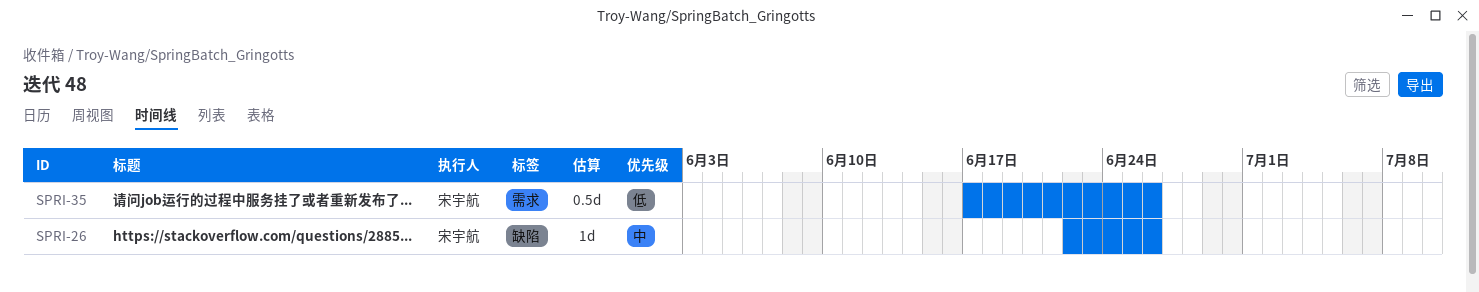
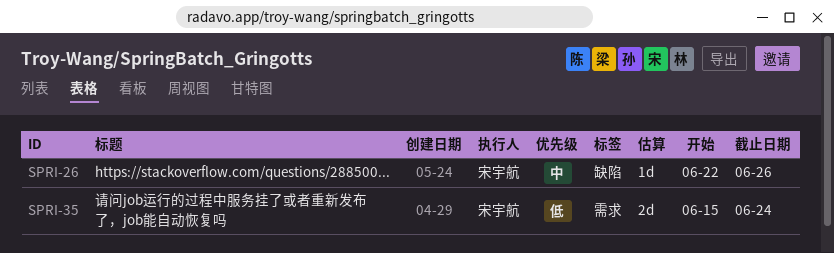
SPRI-35, estimate: 0.5d -> 2d
SPRI-35, start: Jun 17 -> Jun 15
SPRI-35, due: Jun 26 -> Jun 24

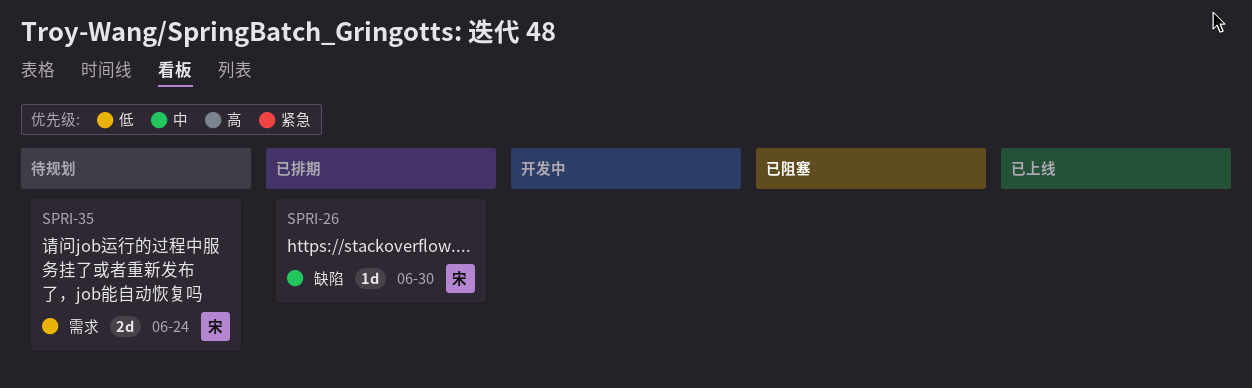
SPRI-26, due: Jun 26 -> Jun 30

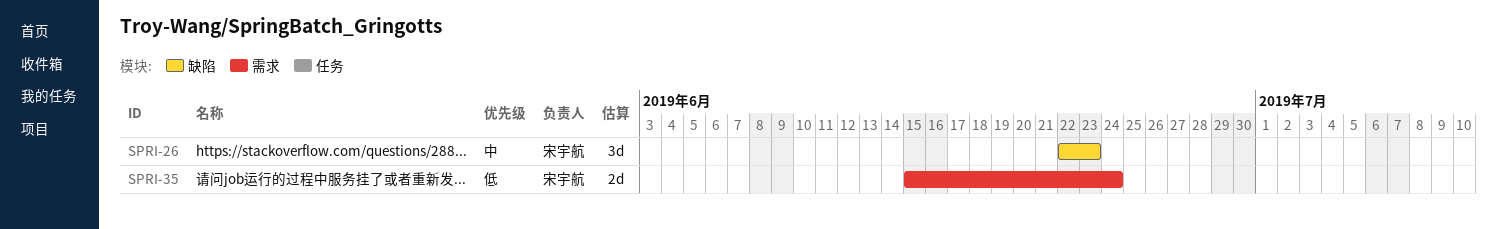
SPRI-26, estimate: 1d -> 3d
SPRI-26, due: Jun 30 -> Jun 23

